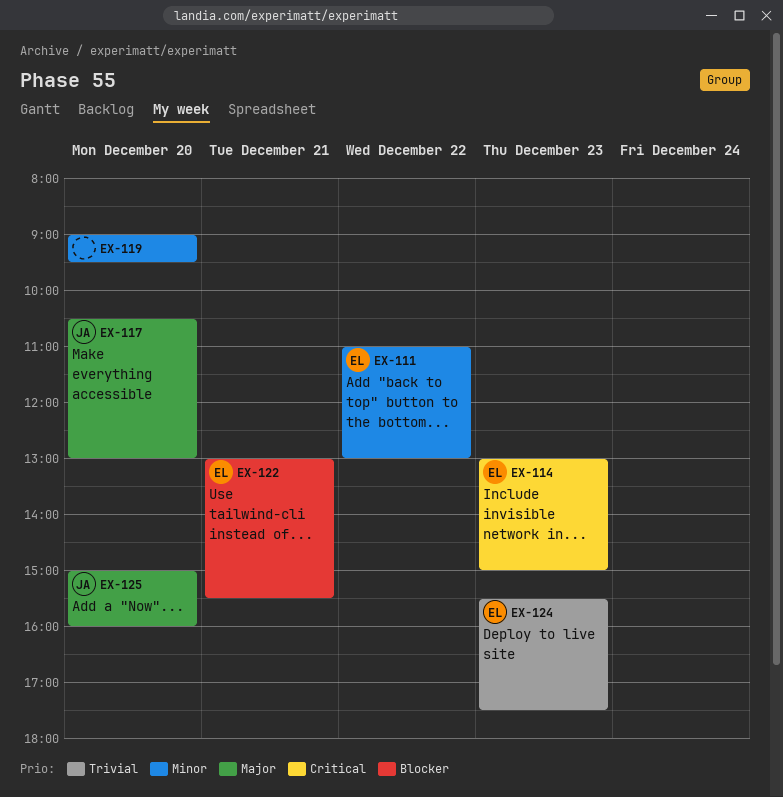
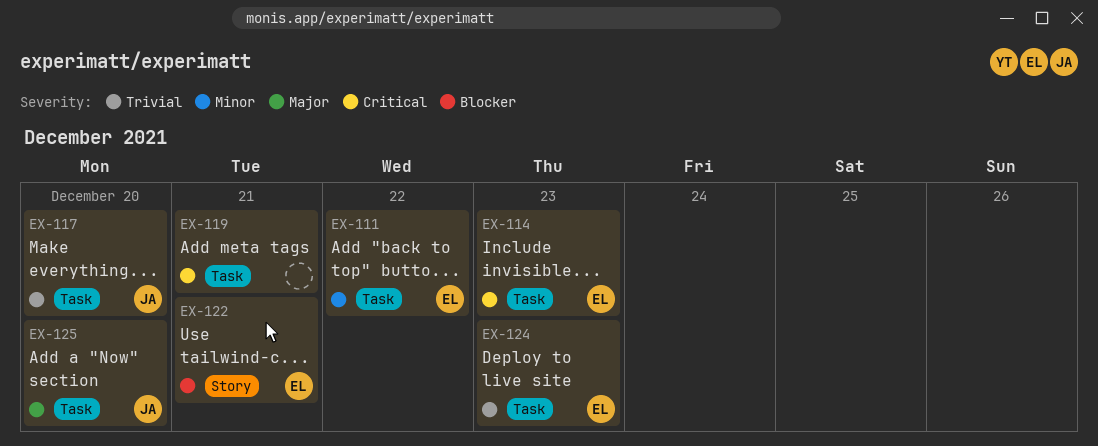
EX-117, priority: Major -> Trivial
EX-119, priority: Minor -> Critical
EX-119, day: Dec 20 -> Dec 21

